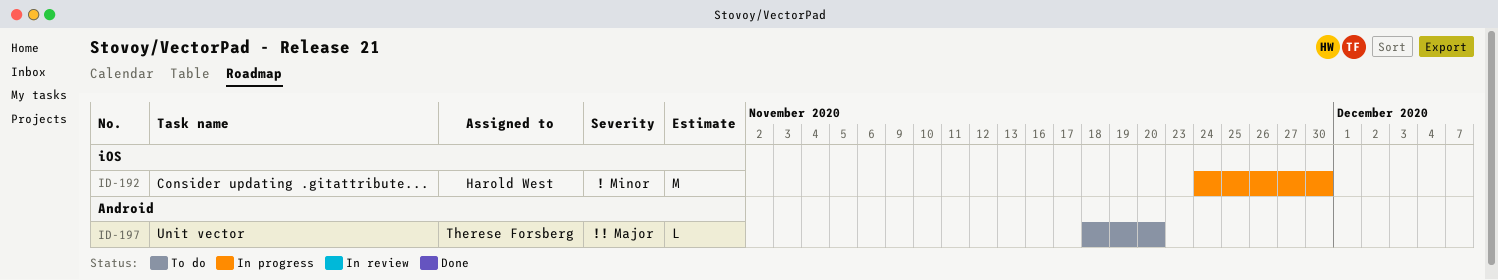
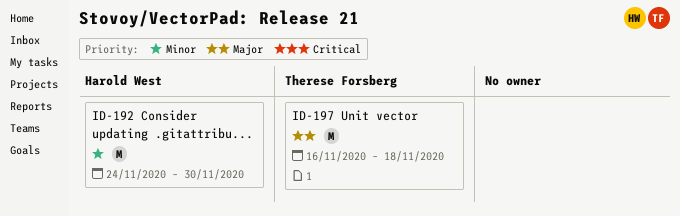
ID-197, estimate: L -> M
ID-197, start: Nov 18 -> Nov 16
ID-197, due: Nov 20 -> Nov 18

